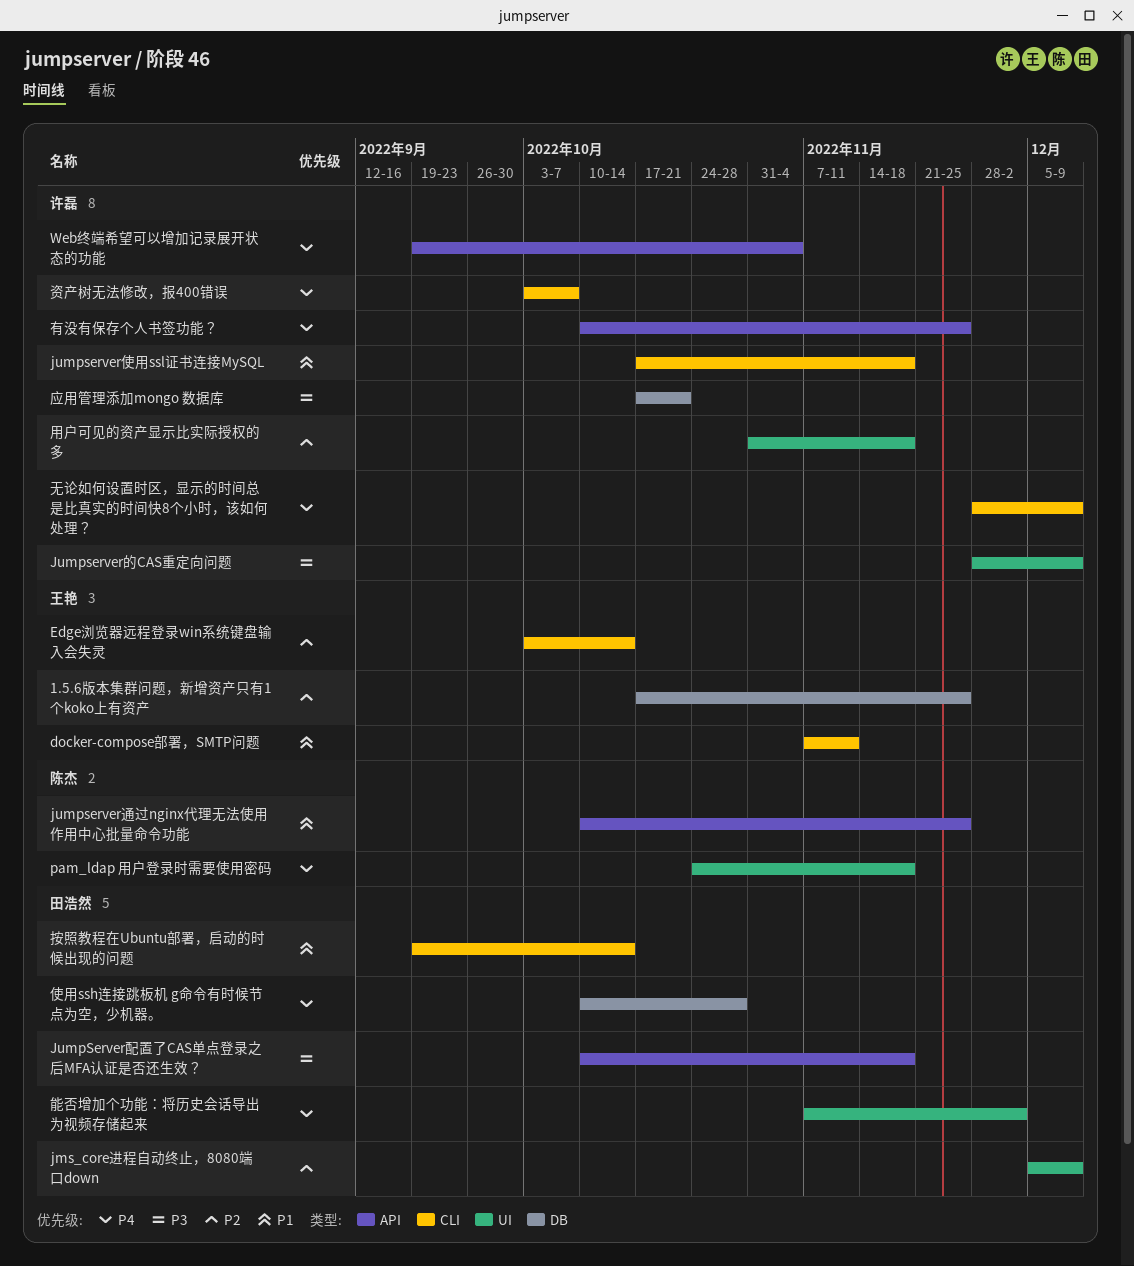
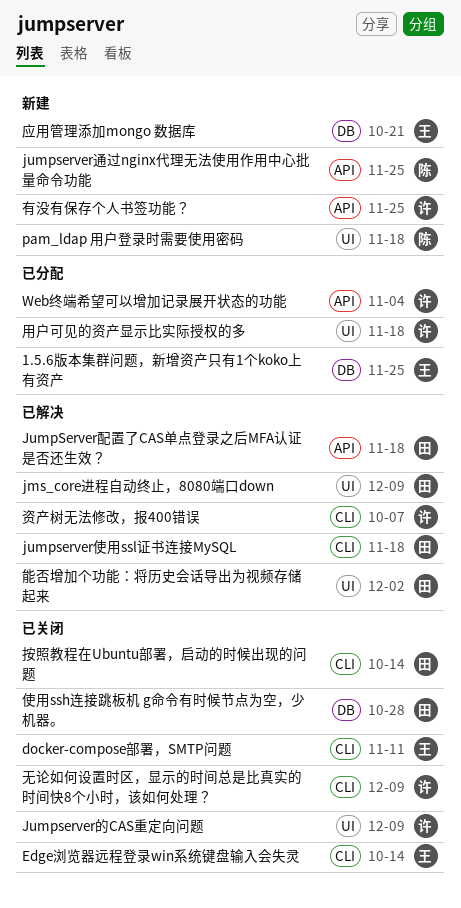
jumpserver使用ssl证书连接MySQL, owner: 许磊 -> 田浩然
应用管理添加mongo 数据库, owner: 许磊 -> 王艳

